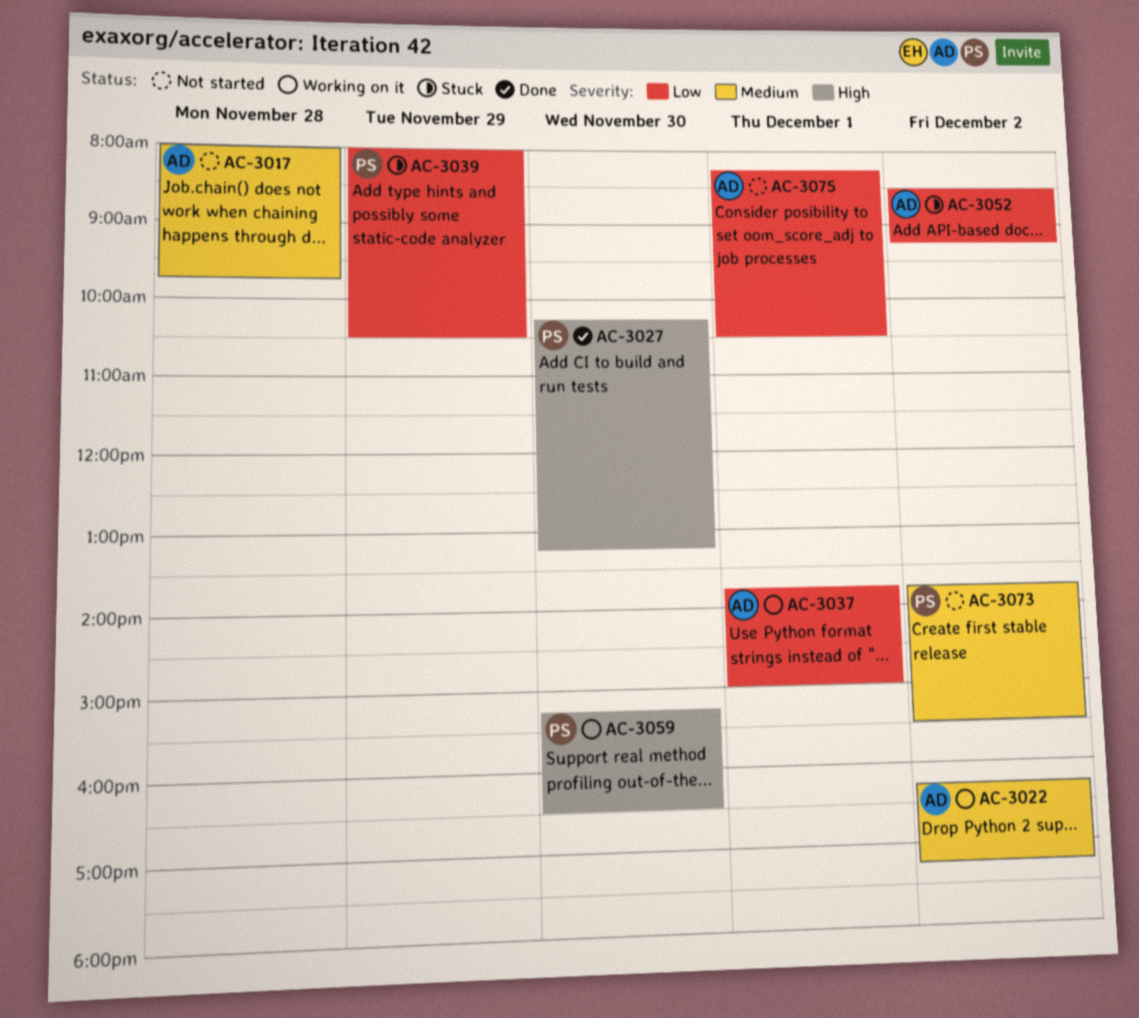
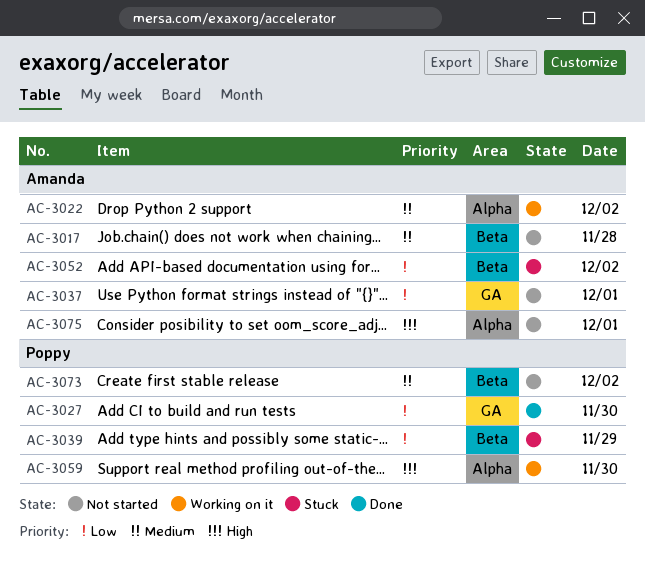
AC-3027, priority: High -> Low
AC-3037, status: Working on it -> Not started
AC-3075, priority: Low -> High

